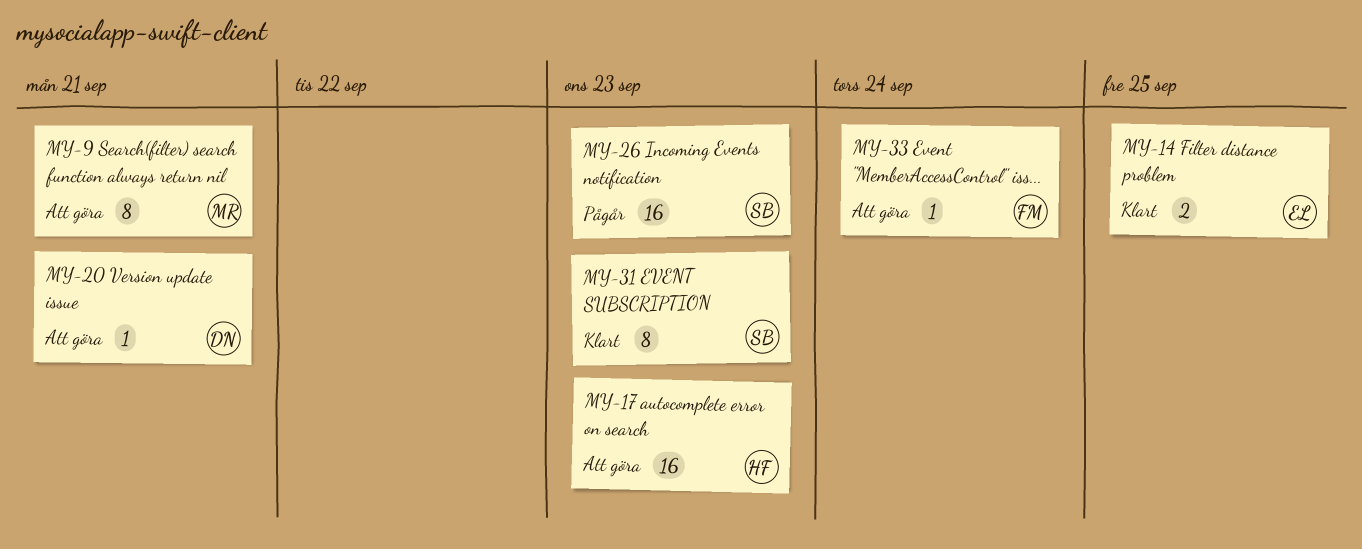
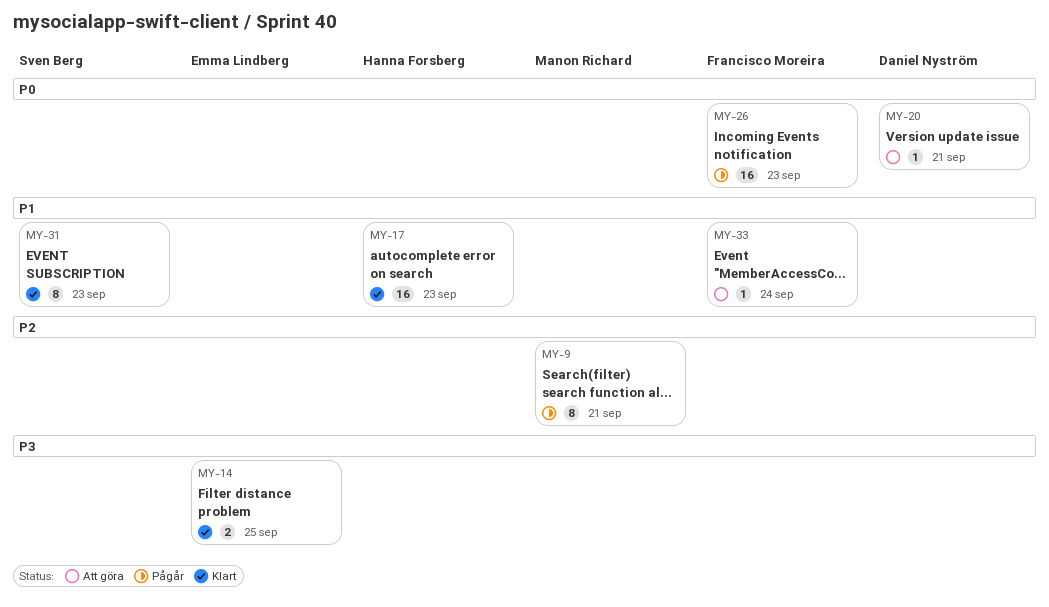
MY-9, status: Att göra -> Pågår
MY-17, status: Att göra -> Klart
MY-26, owner: Sven Berg -> Francisco Moreira

